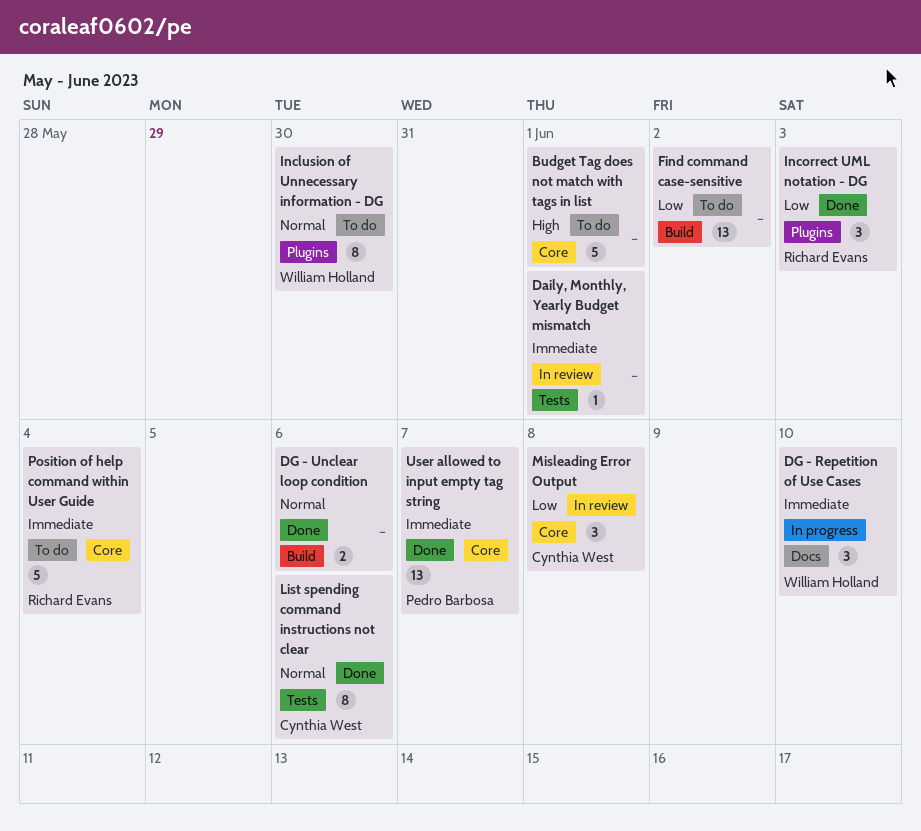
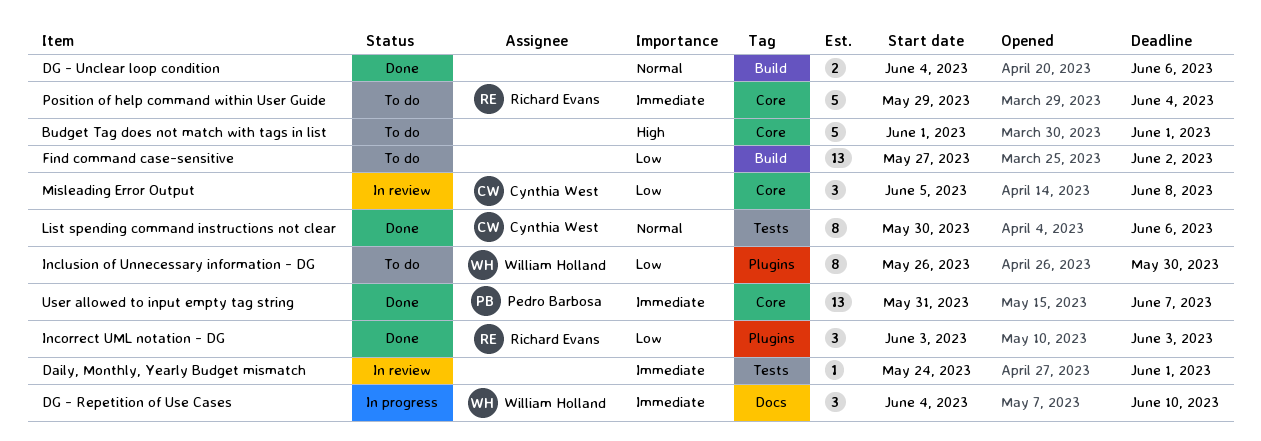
Inclusion of Unnecessary information - DG, priority: Normal -> Low

